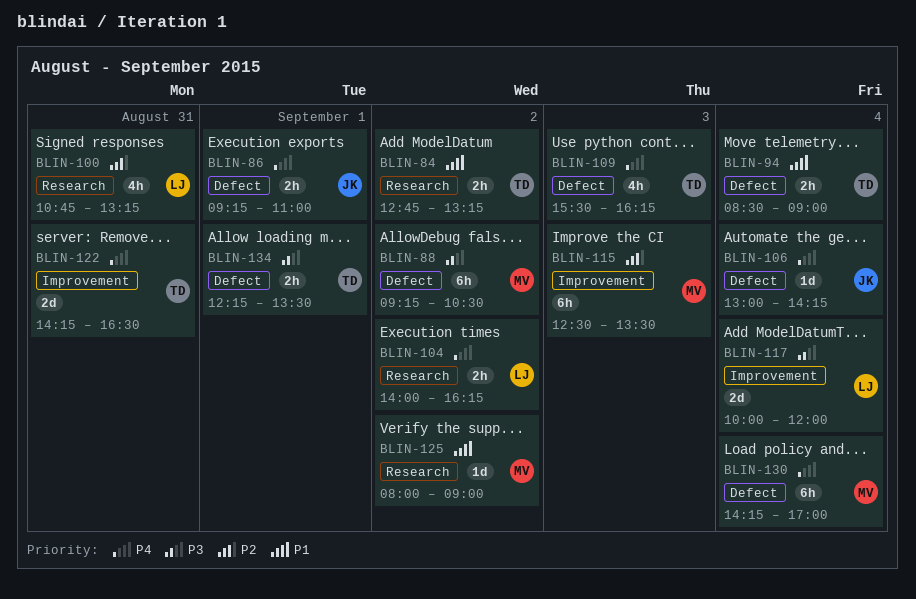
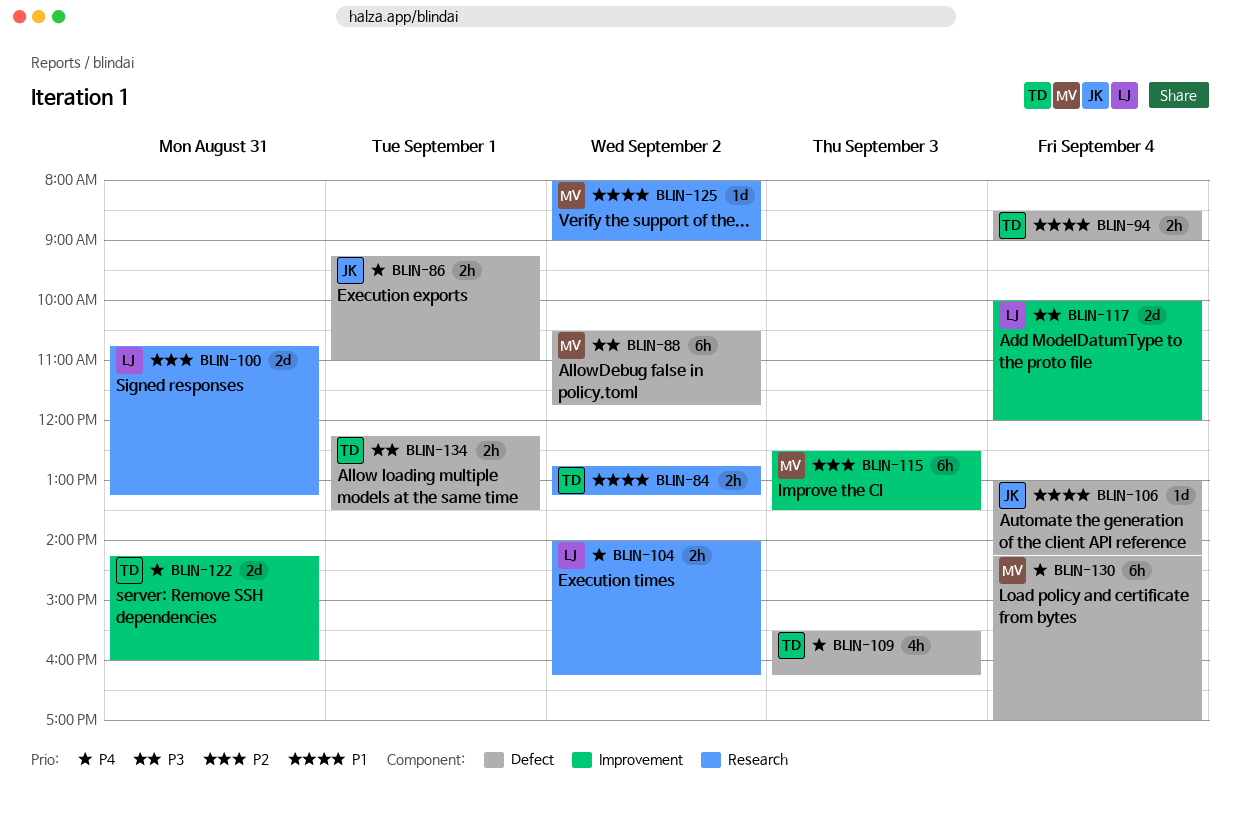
BLIN-88, begins: 09:15 -> 10:30
BLIN-88, ends: 10:30 -> 11:45
BLIN-100, estimate: 4h -> 2d
BLIN-106, priority: P4 -> P1
BLIN-122, ends: 16:30 -> 16:00

